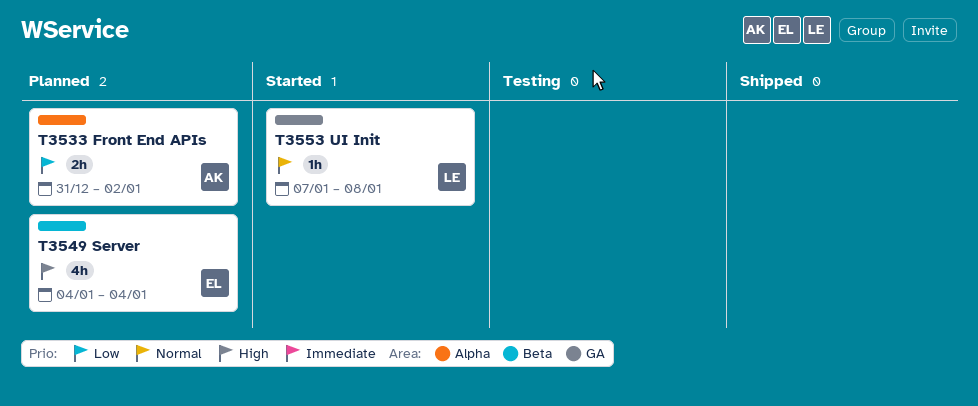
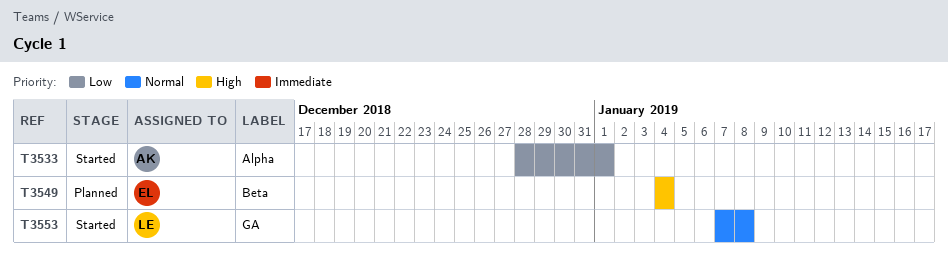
T3533, status: Planned -> Started
T3533, start: Dec 31 -> Dec 28
T3533, due: Jan 2 -> Jan 1

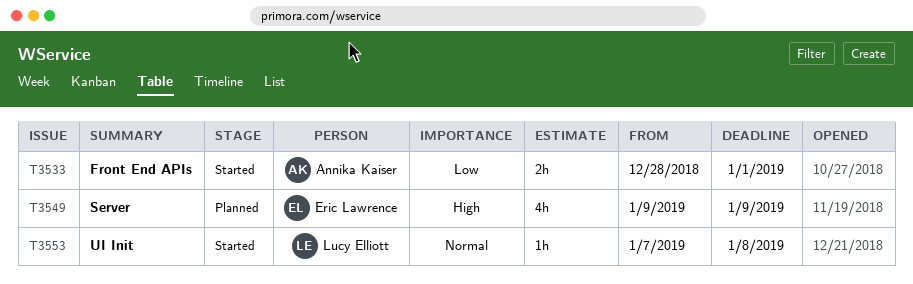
T3549, start: Jan 4 -> Jan 9
T3549, due: Jan 4 -> Jan 9

